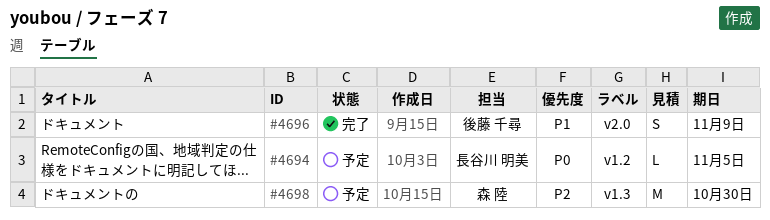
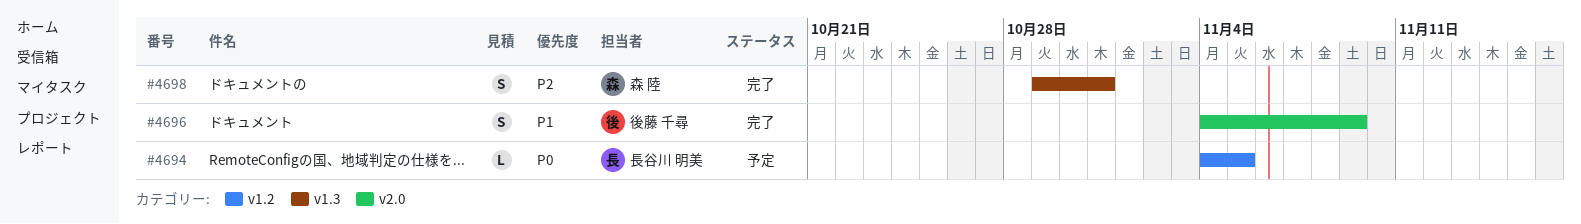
#4698, status: 予定 -> 完了
#4698, estimate: M -> S
#4698, due: Oct 30 -> Oct 31

